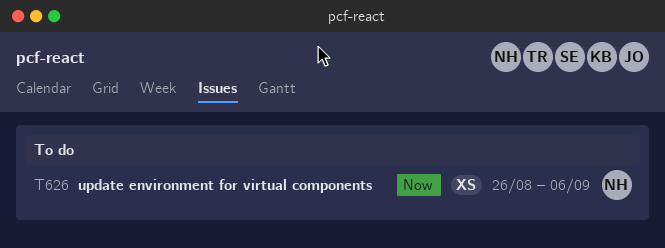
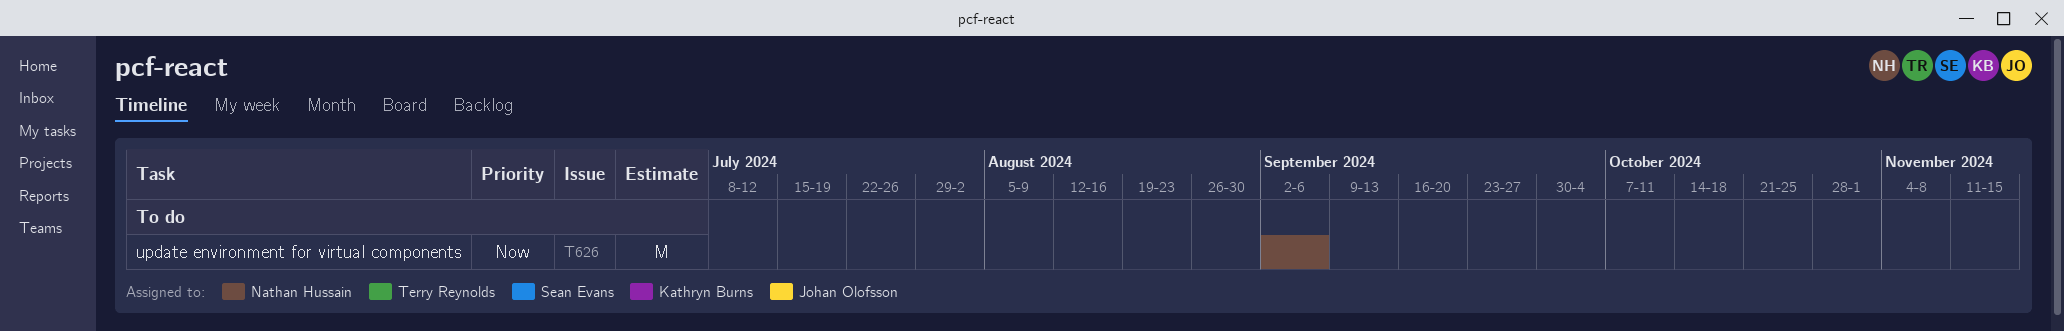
T626, estimate: XS -> M
T626, start: Aug 26 -> Sep 2

